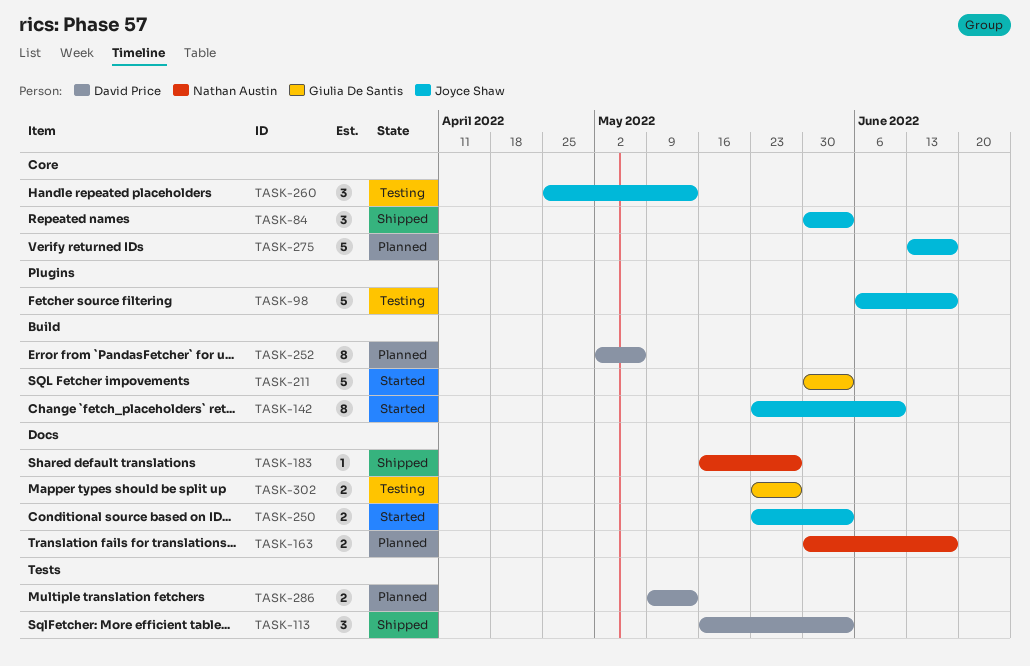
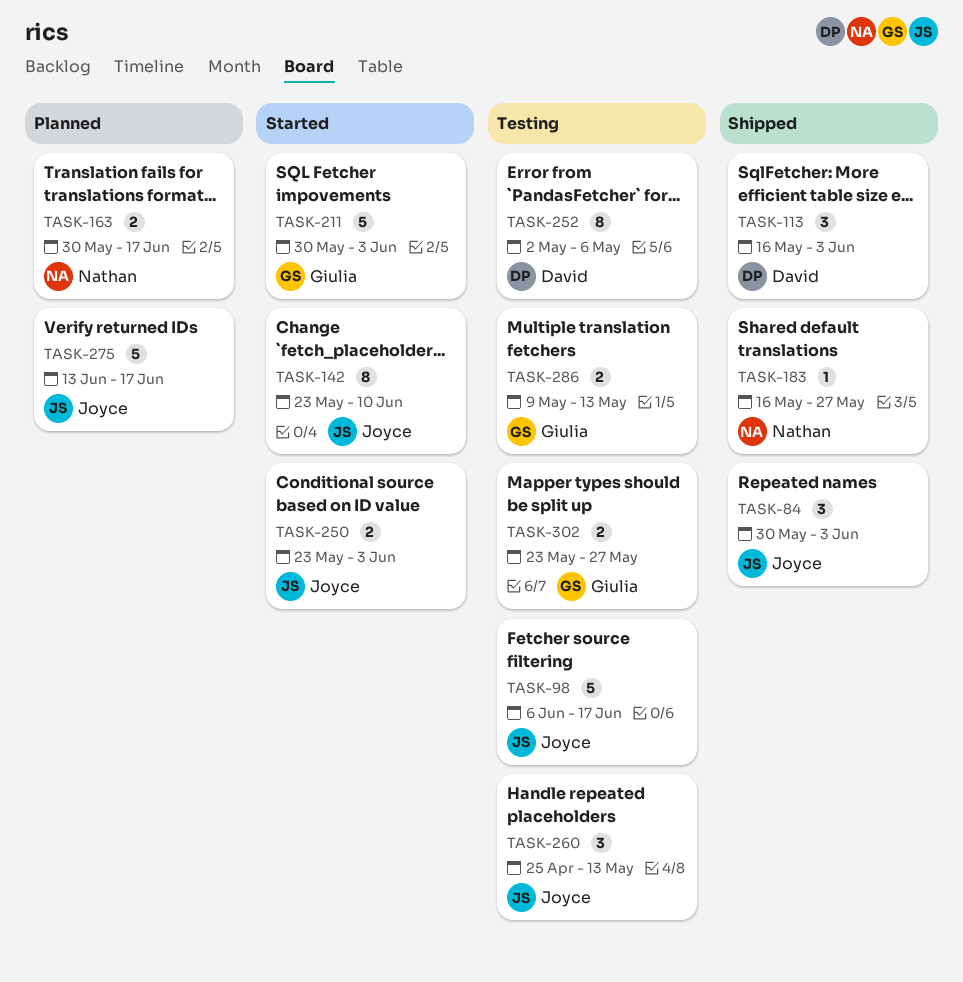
TASK-252, status: Planned -> Testing
TASK-286, status: Planned -> Testing
TASK-286, owner: David Price -> Giulia De Santis

